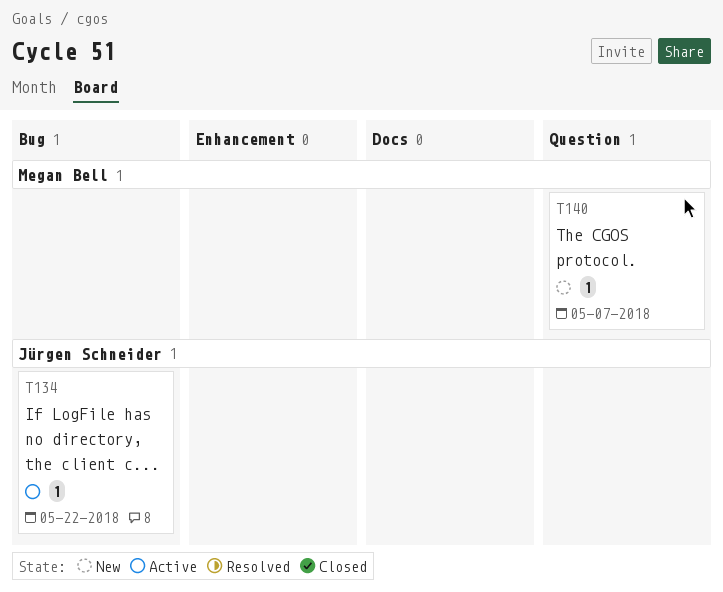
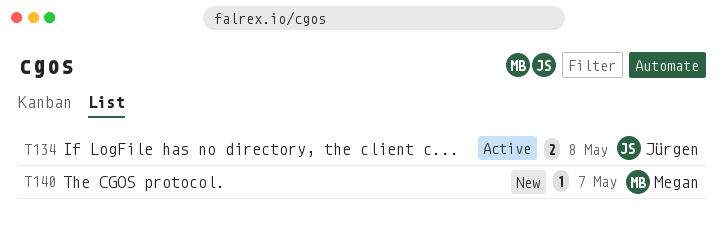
T134, estimate: 1 -> 2
T134, due: May 22 -> May 8

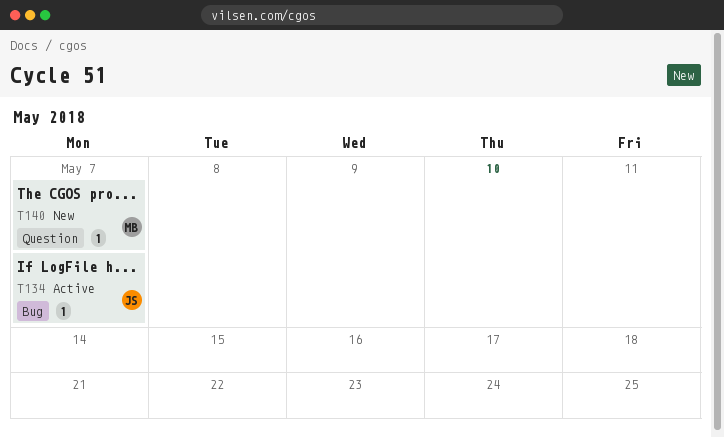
T134, estimate: 2 -> 1
T134, due: May 8 -> May 7

